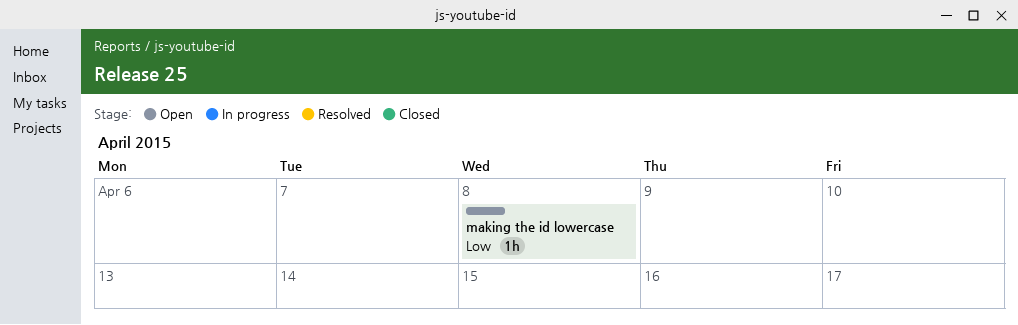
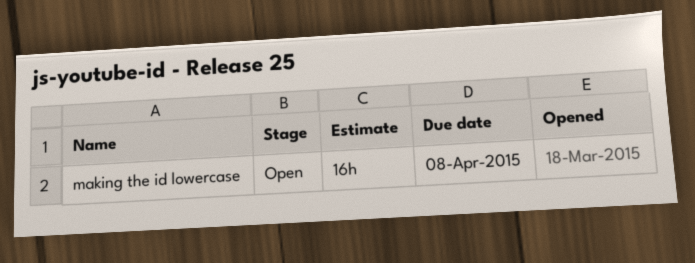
making the id lowercase, estimate: 1h -> 16h

